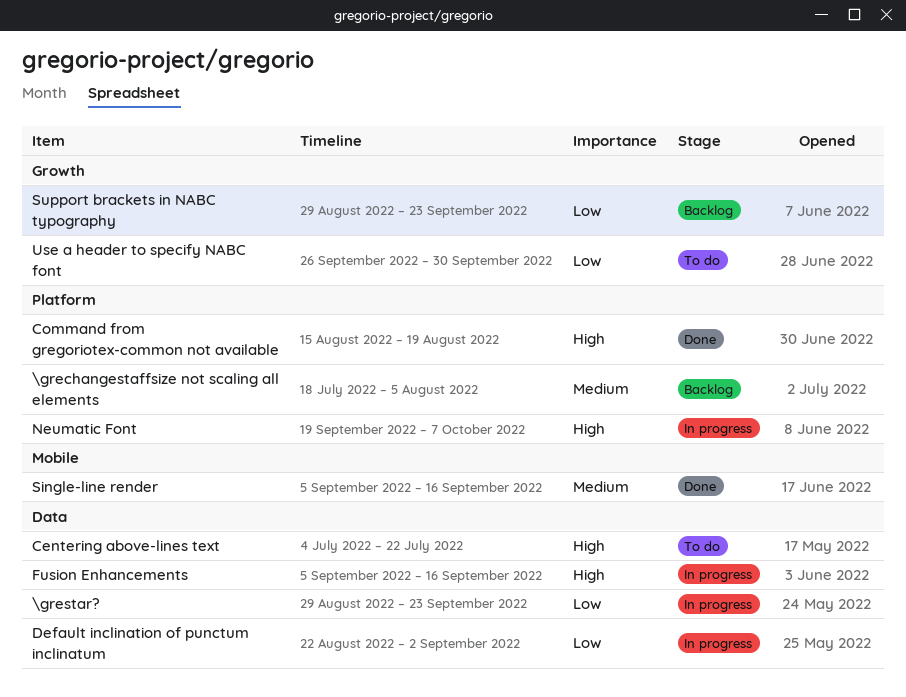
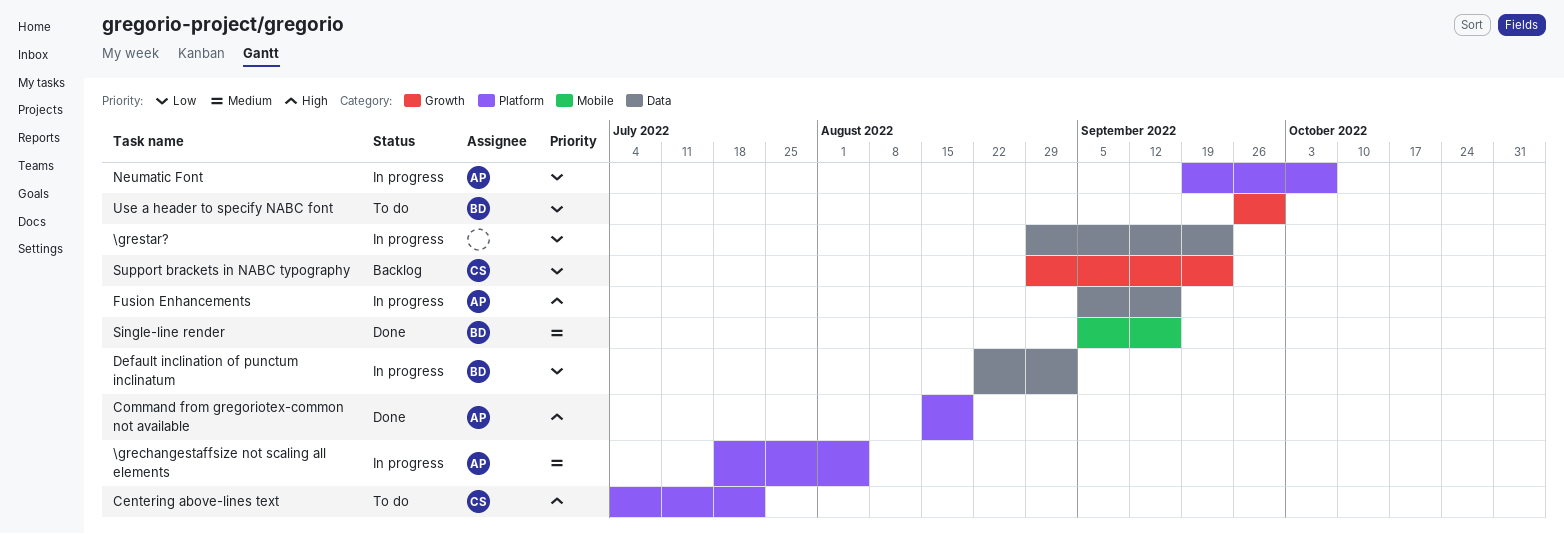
\grechangestaffsize not scaling all elements, status: Backlog -> In progress
Centering above-lines text, label: Data -> Platform
Neumatic Font, priority: High -> Low

